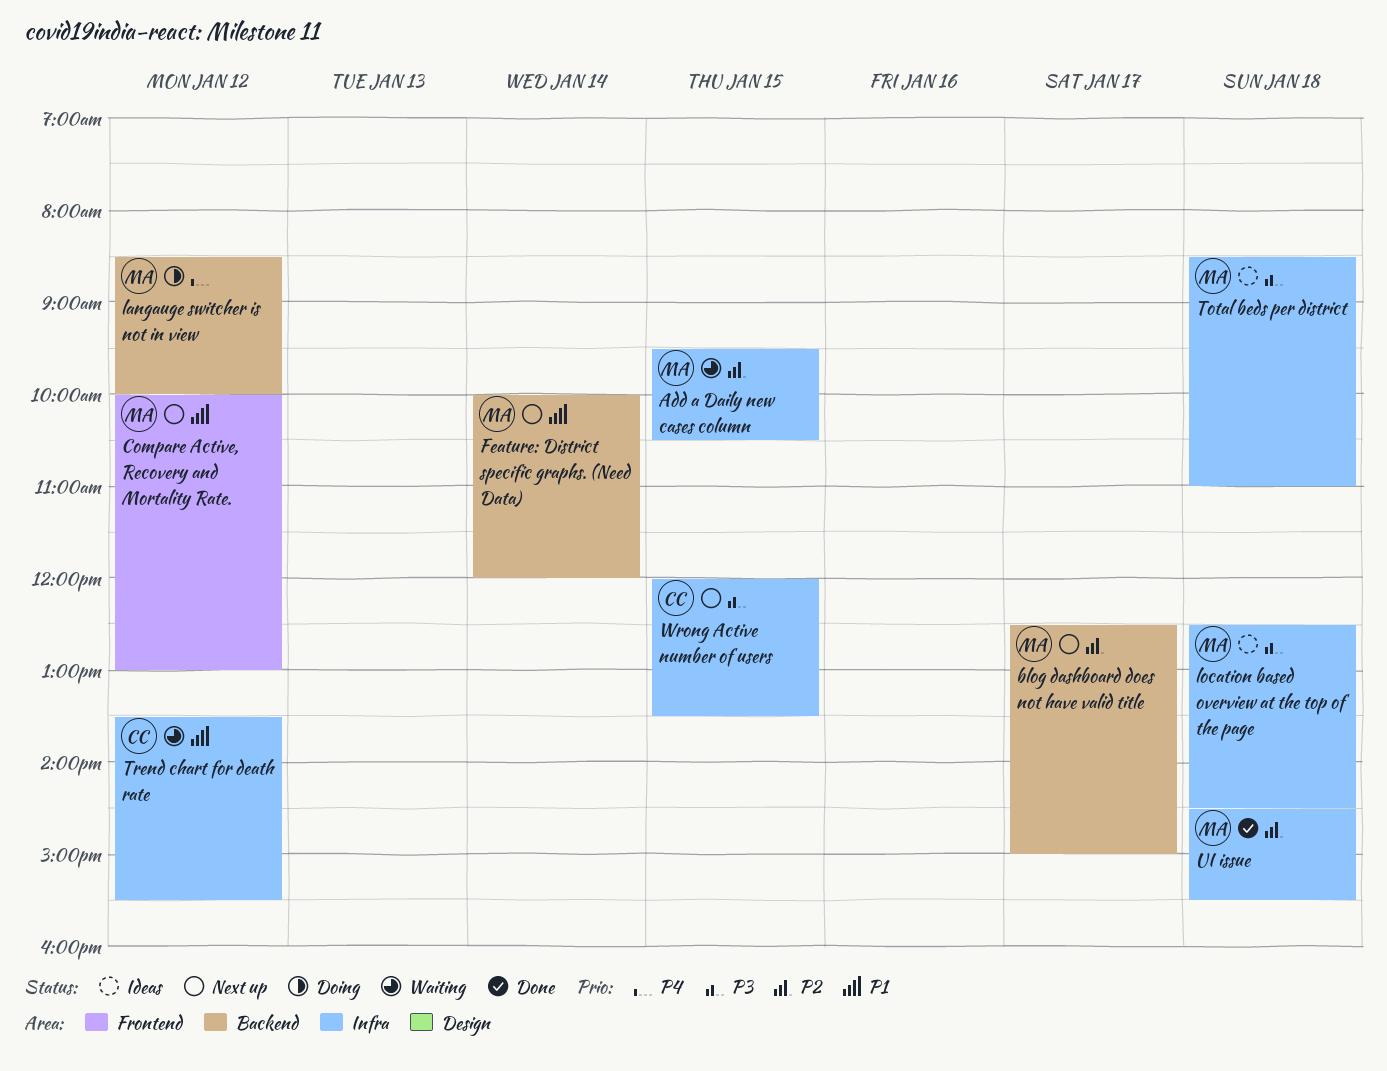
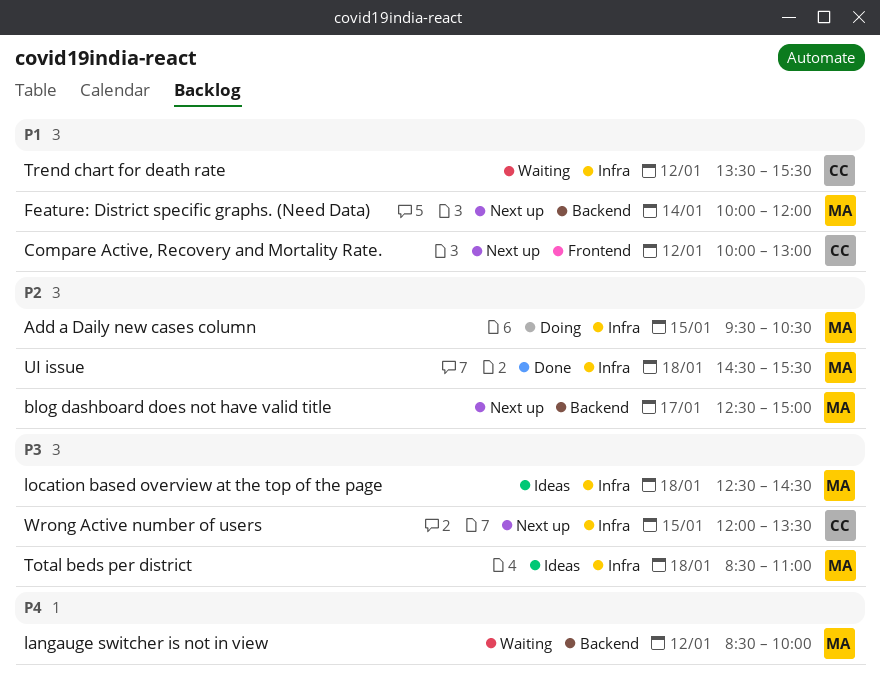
Add a Daily new cases column, status: Waiting -> Doing
Compare Active, Recovery and Mortality Rate., owner: MA -> CC
langauge switcher is not in view, status: Doing -> Waiting

